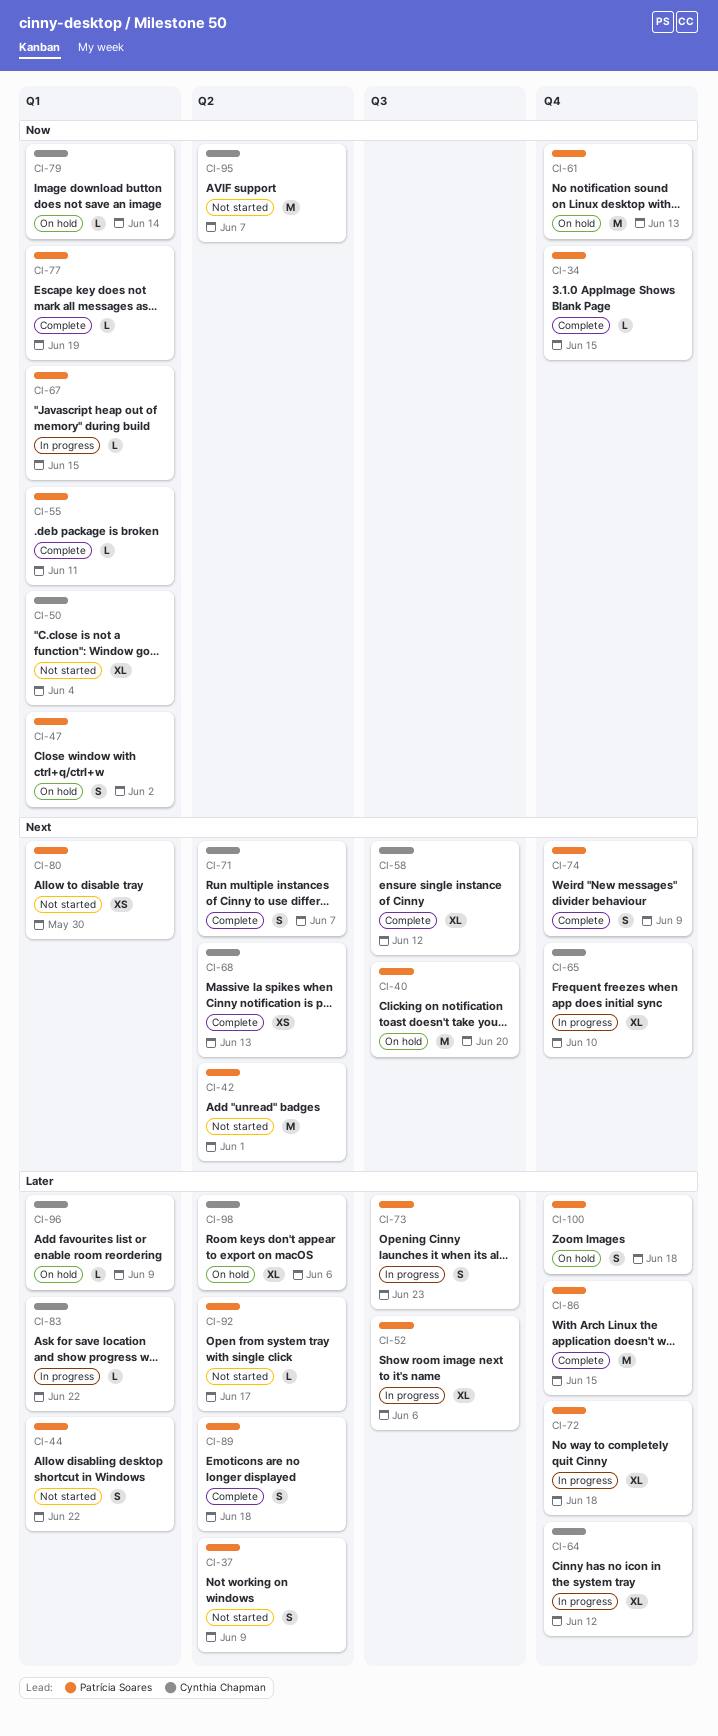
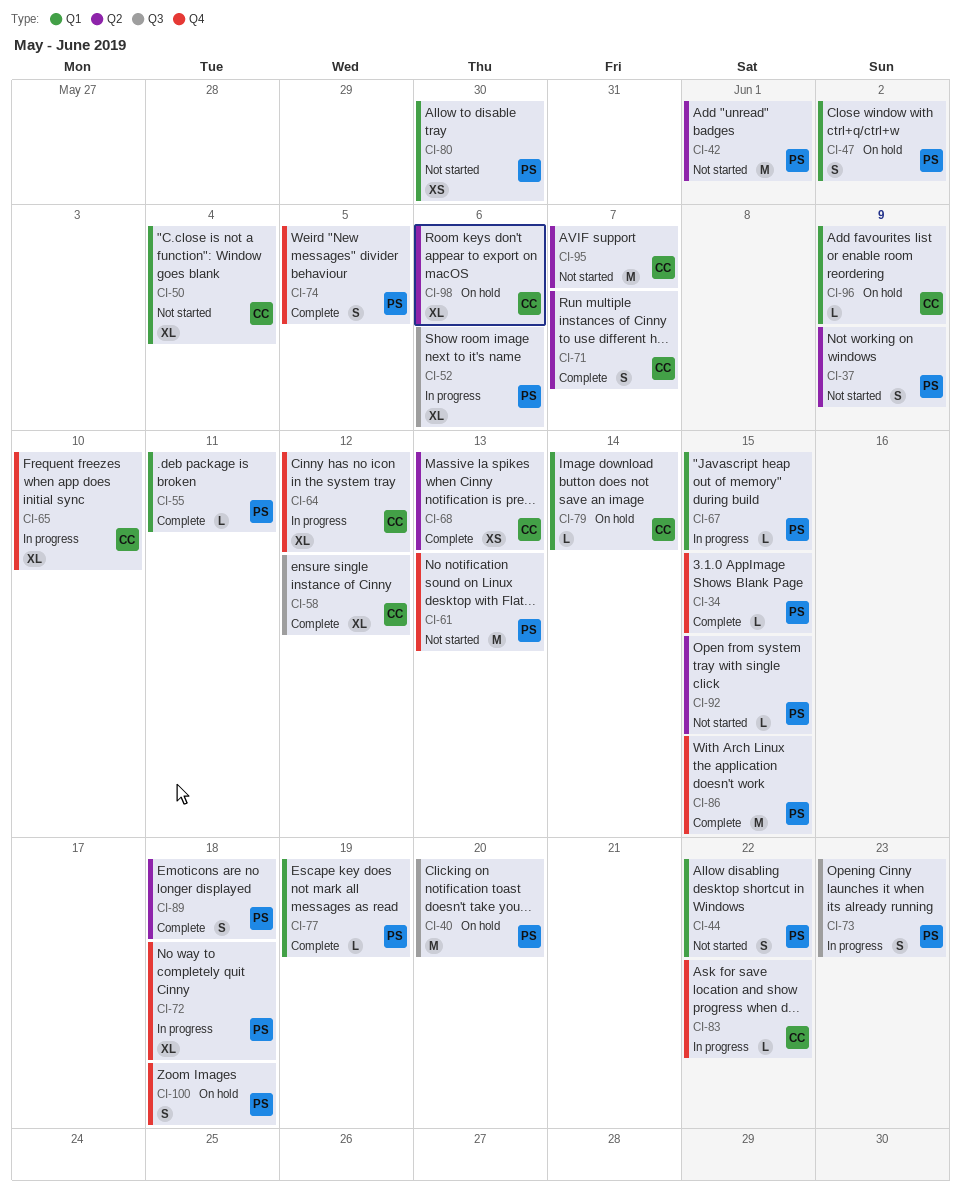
CI-61, status: On hold -> Not started
CI-74, due: Jun 9 -> Jun 5
CI-83, label: Q1 -> Q4
CI-92, due: Jun 17 -> Jun 15

